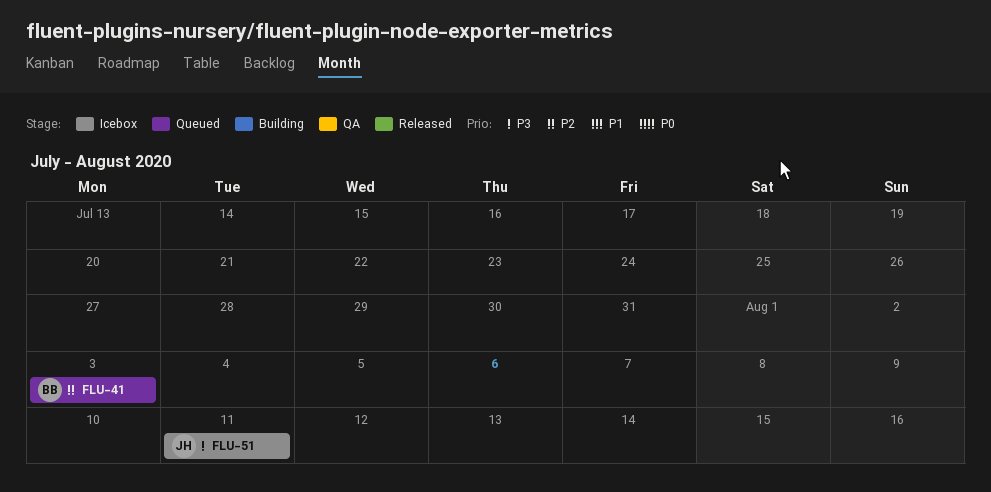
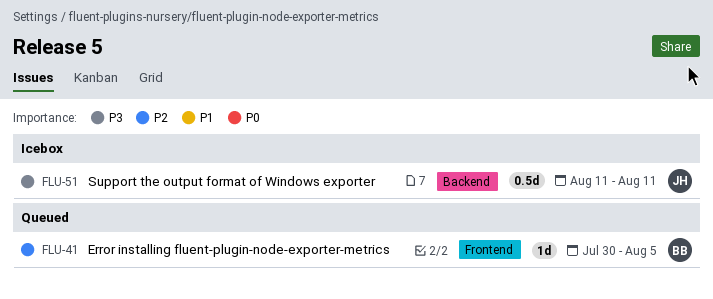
FLU-41, start: Aug 3 -> Jul 30
FLU-41, due: Aug 3 -> Aug 5

